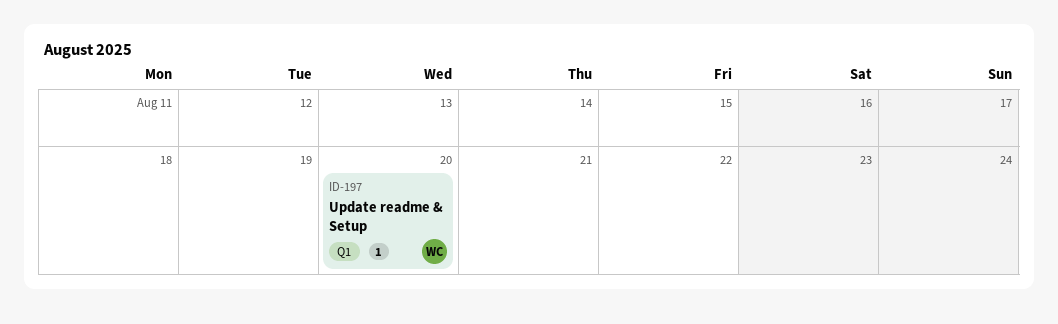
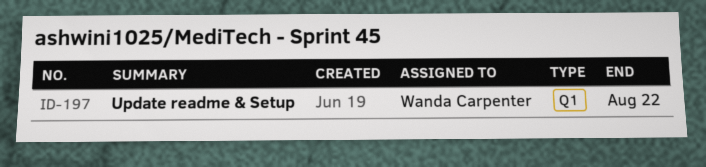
ID-197, due: Aug 20 -> Aug 22

